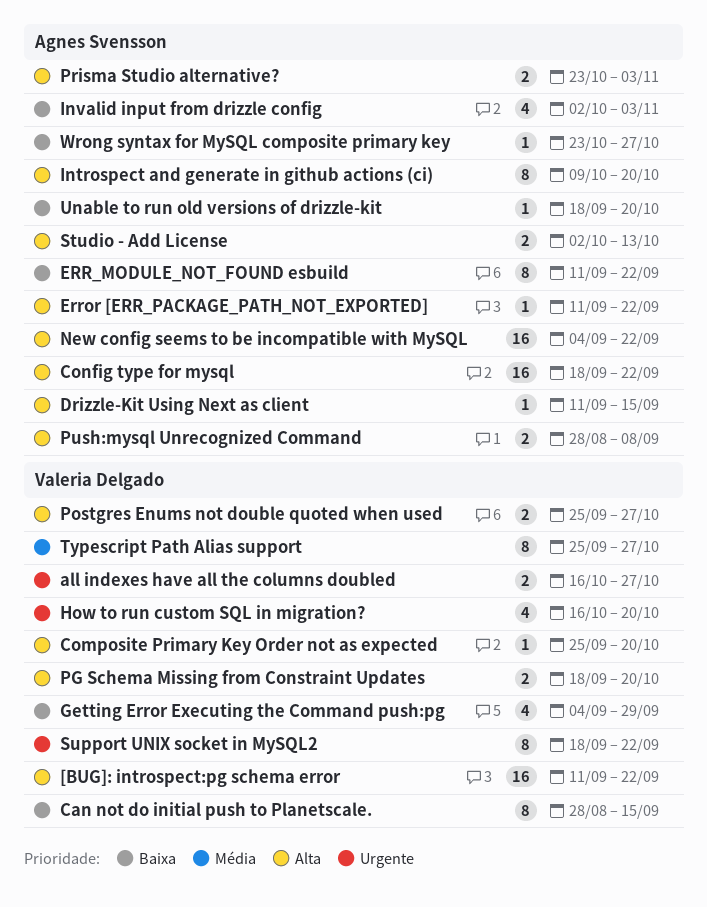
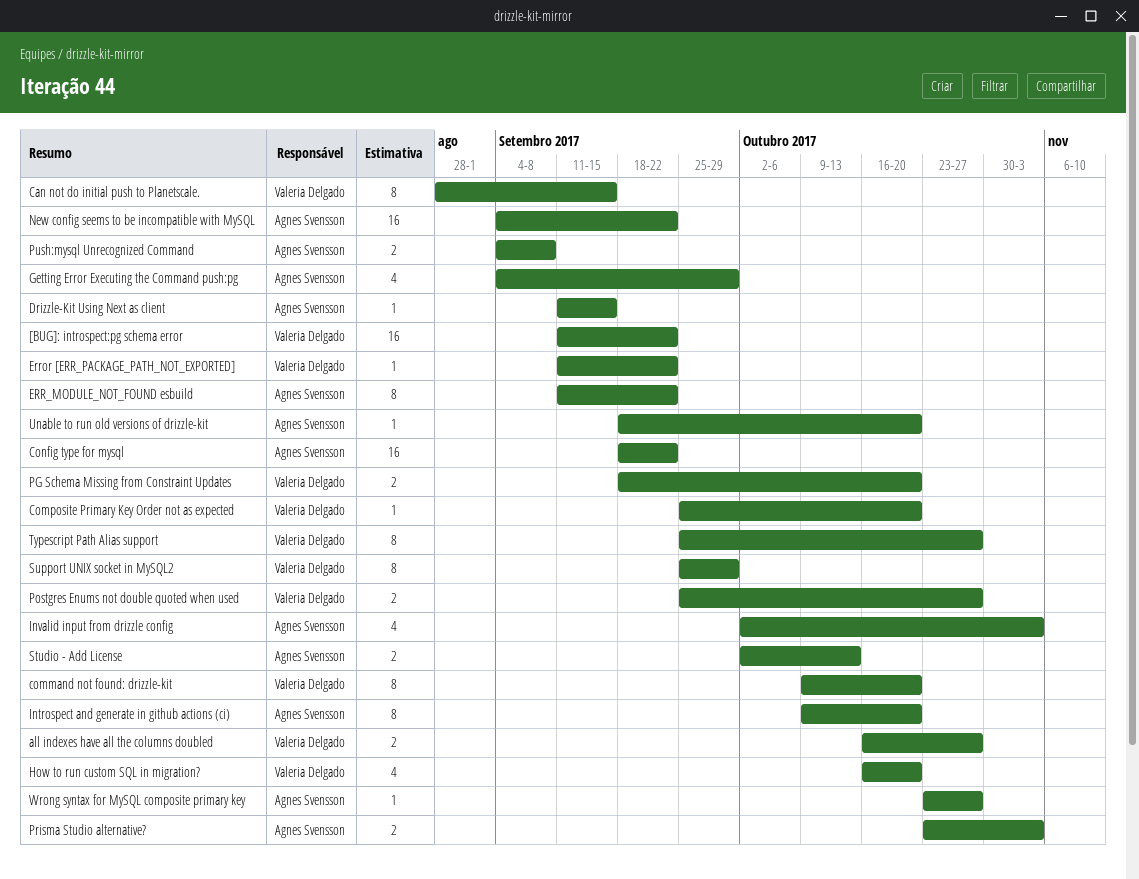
command not found: drizzle-kit: none -> present
Error [ERR_PACKAGE_PATH_NOT_EXPORTED], owner: Agnes Svensson -> Valeria Delgado
Getting Error Executing the Command push:pg, owner: Valeria Delgado -> Agnes Svensson
Push:mysql Unrecognized Command, start: Aug 28 -> Sep 4
Support UNIX socket in MySQL2, start: Sep 18 -> Sep 25
Support UNIX socket in MySQL2, due: Sep 22 -> Sep 29

